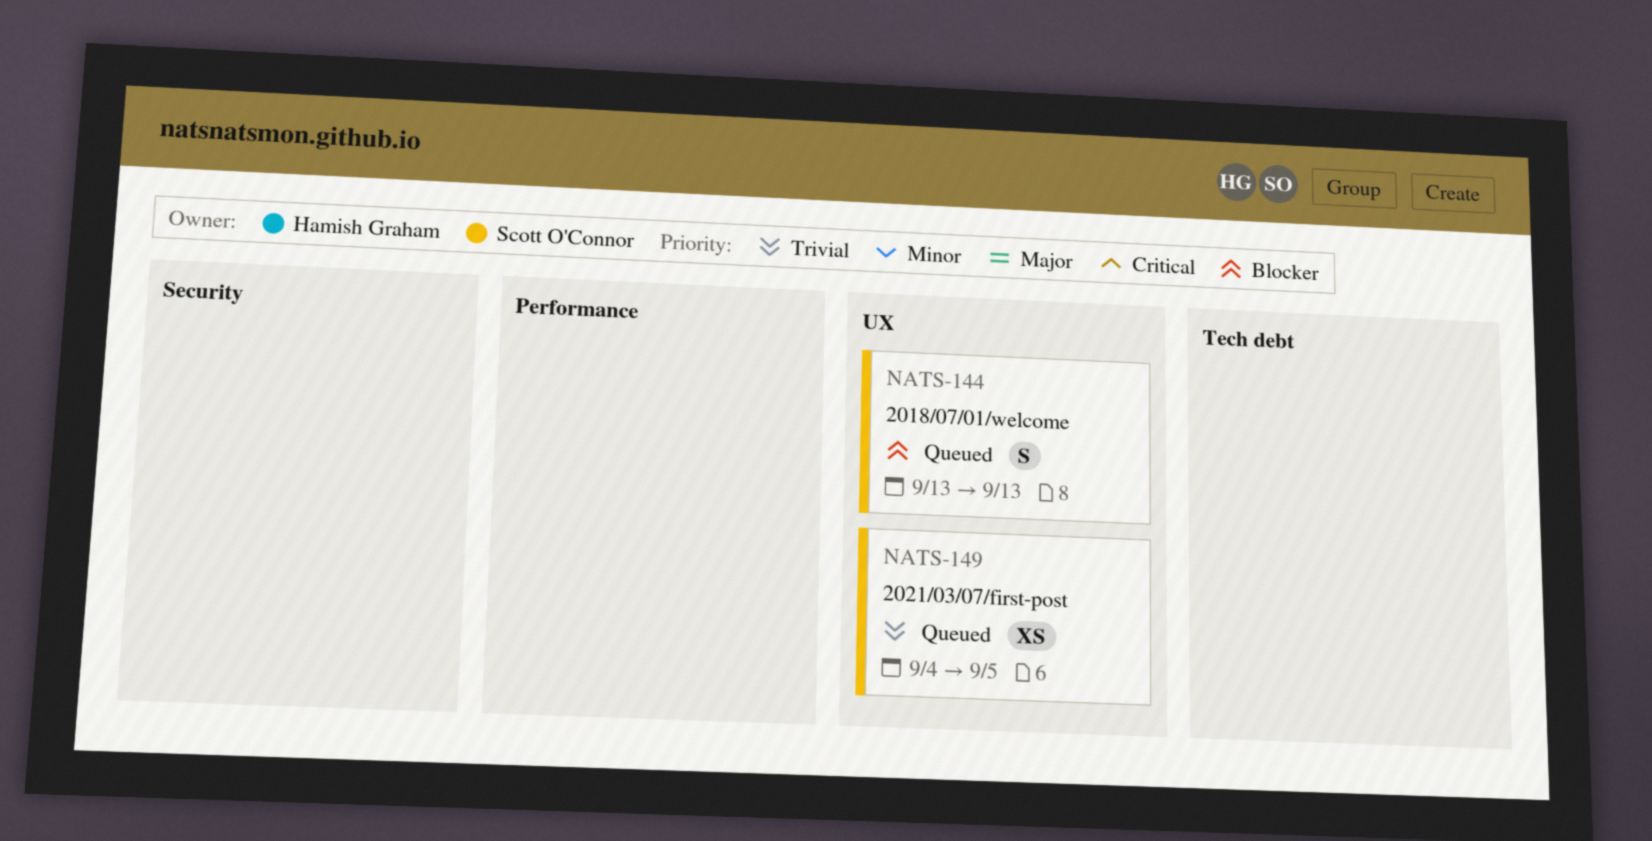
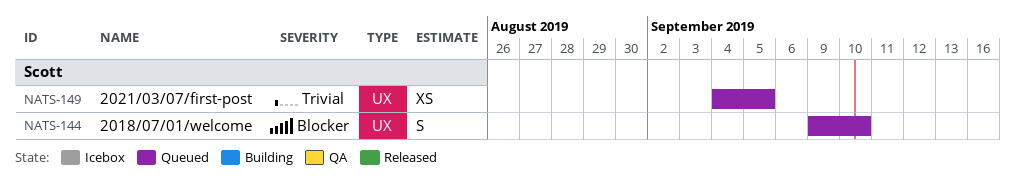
NATS-144, start: Sep 13 -> Sep 9
NATS-144, due: Sep 13 -> Sep 10

